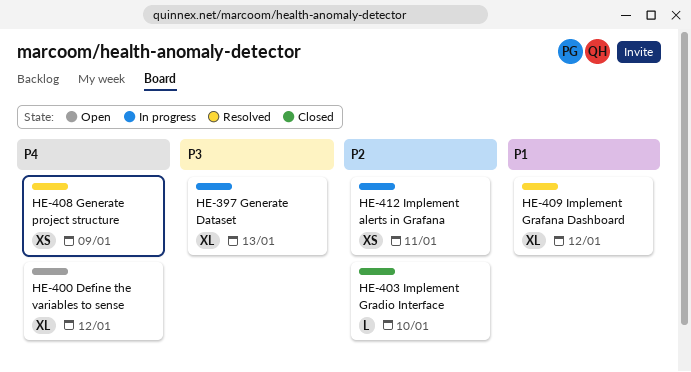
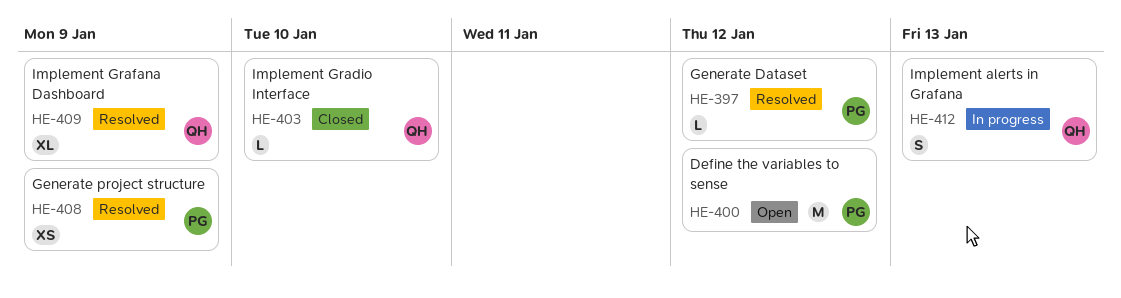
HE-397, status: In progress -> Resolved
HE-397, estimate: XL -> L
HE-397, due: Jan 13 -> Jan 12
HE-400, estimate: XL -> M
HE-409, due: Jan 12 -> Jan 9
HE-412, estimate: XS -> S
HE-412, due: Jan 11 -> Jan 13

